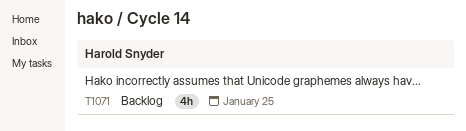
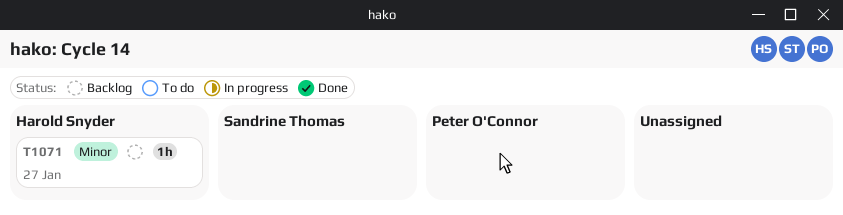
T1071, estimate: 4h -> 1h
T1071, due: Jan 25 -> Jan 27

